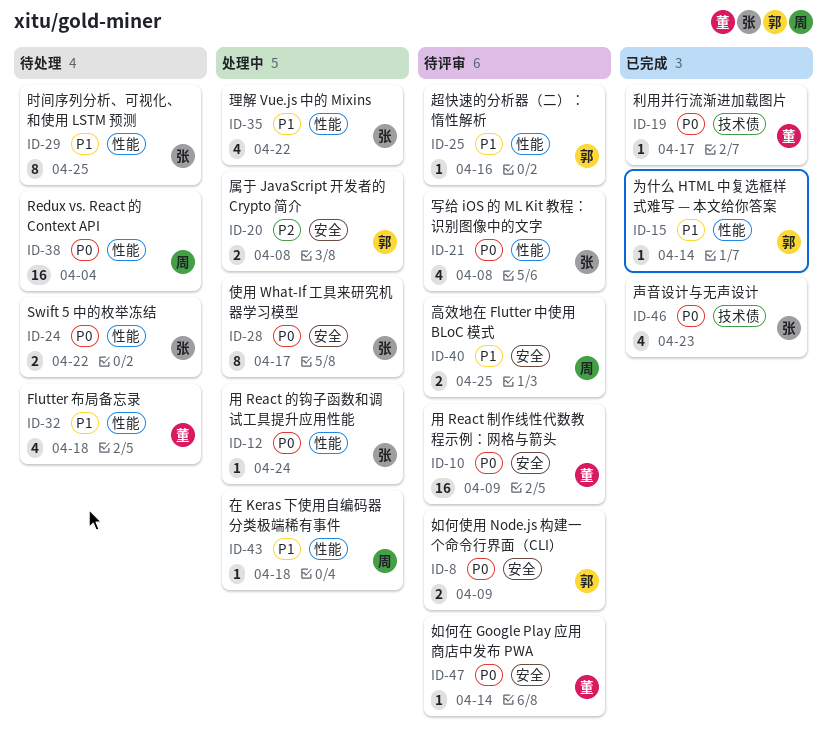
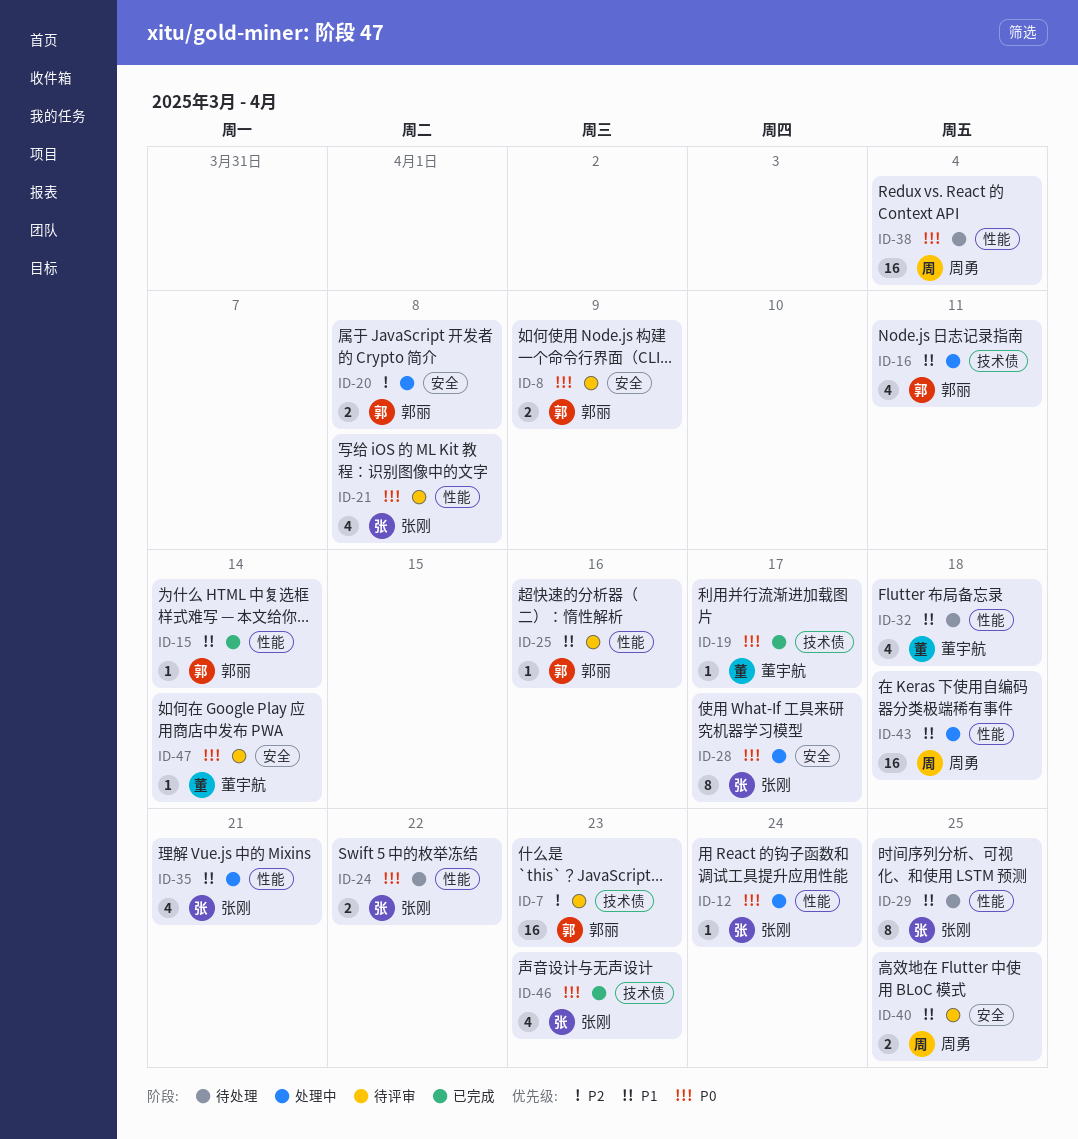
ID-7: none -> present
ID-10: present -> none
ID-16: none -> present
ID-35, due: Apr 22 -> Apr 21
ID-43, estimate: 1 -> 16

